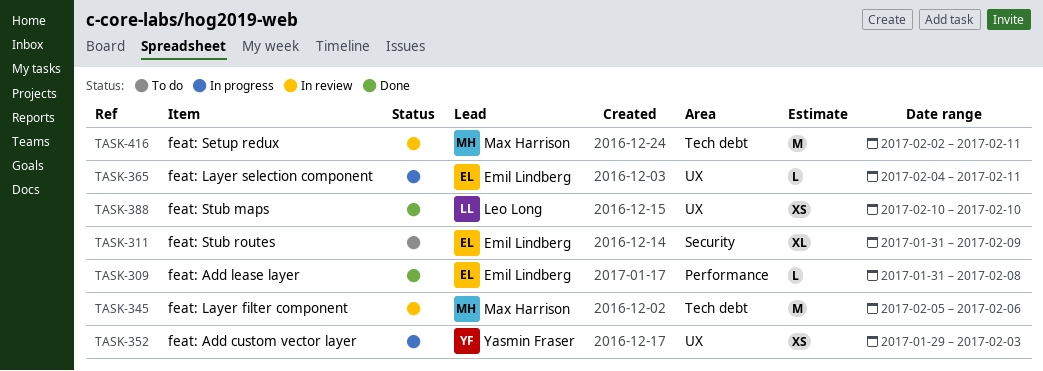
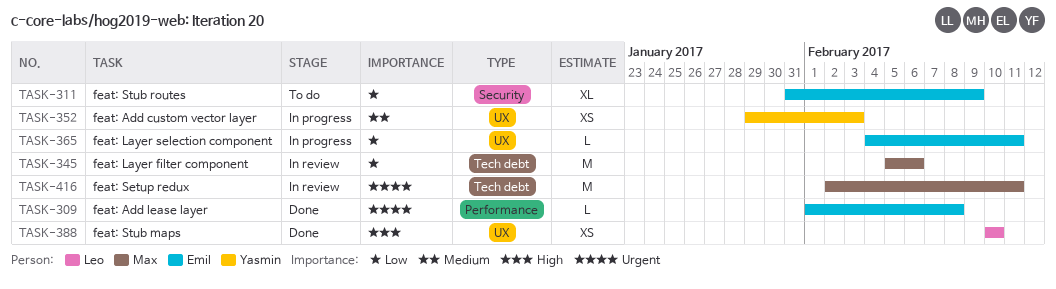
TASK-309, start: Jan 31 -> Feb 1

